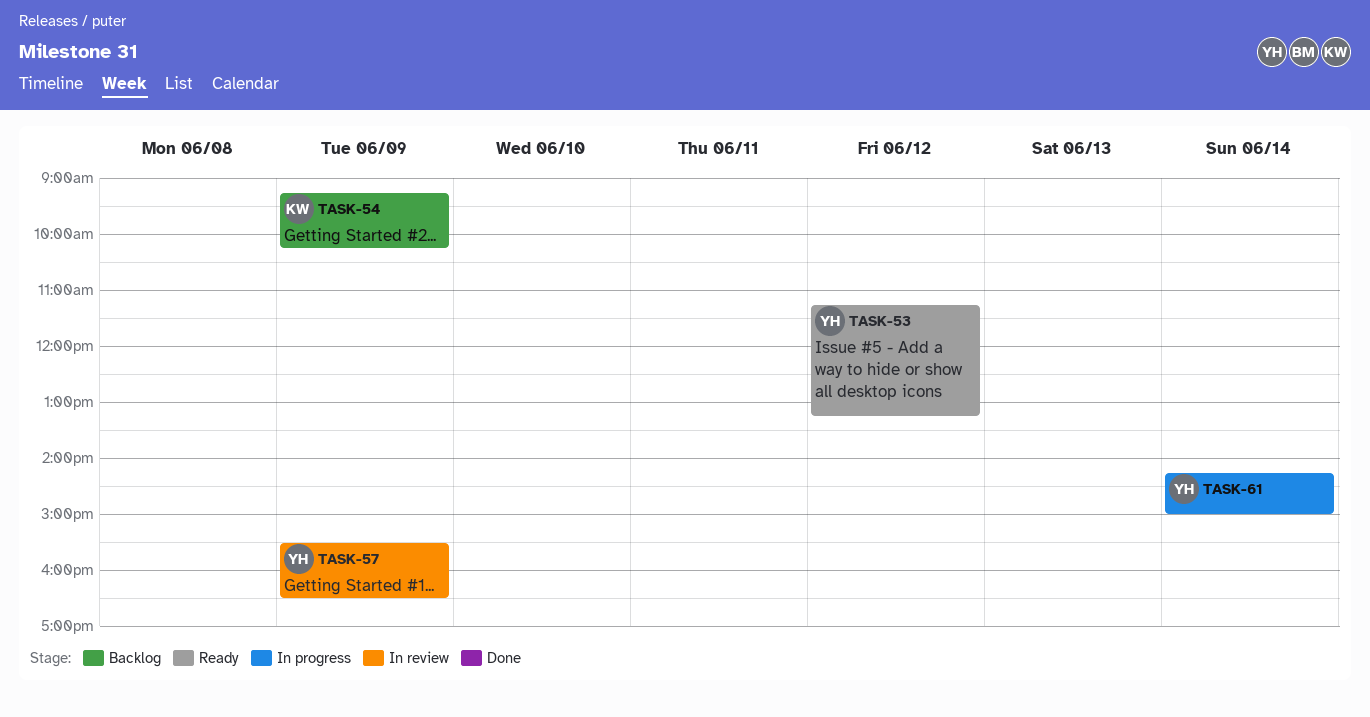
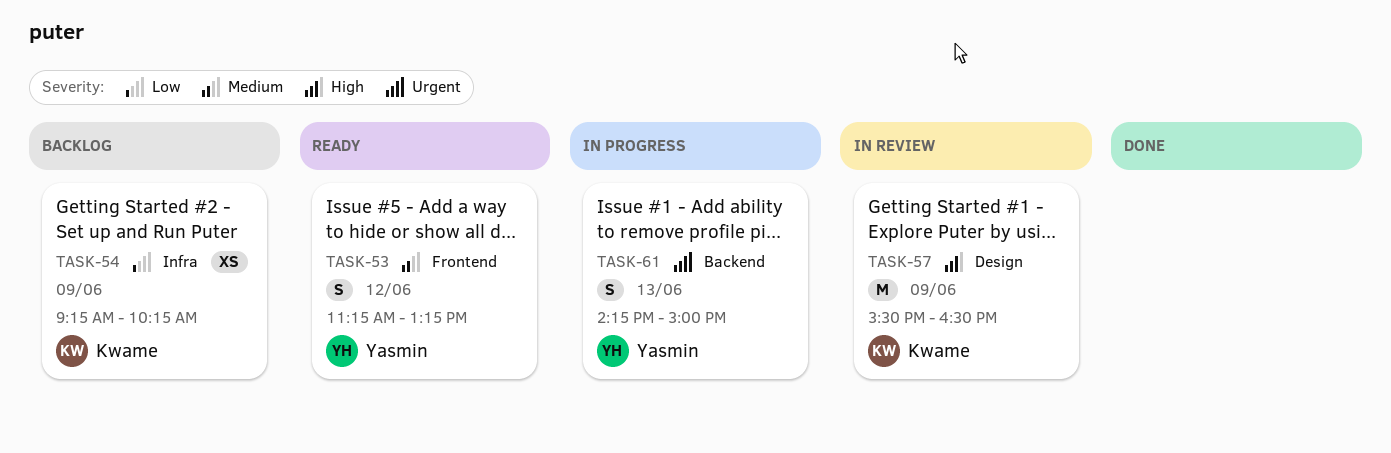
TASK-57, owner: Yasmin -> Kwame
TASK-61, day: Jun 14 -> Jun 13

